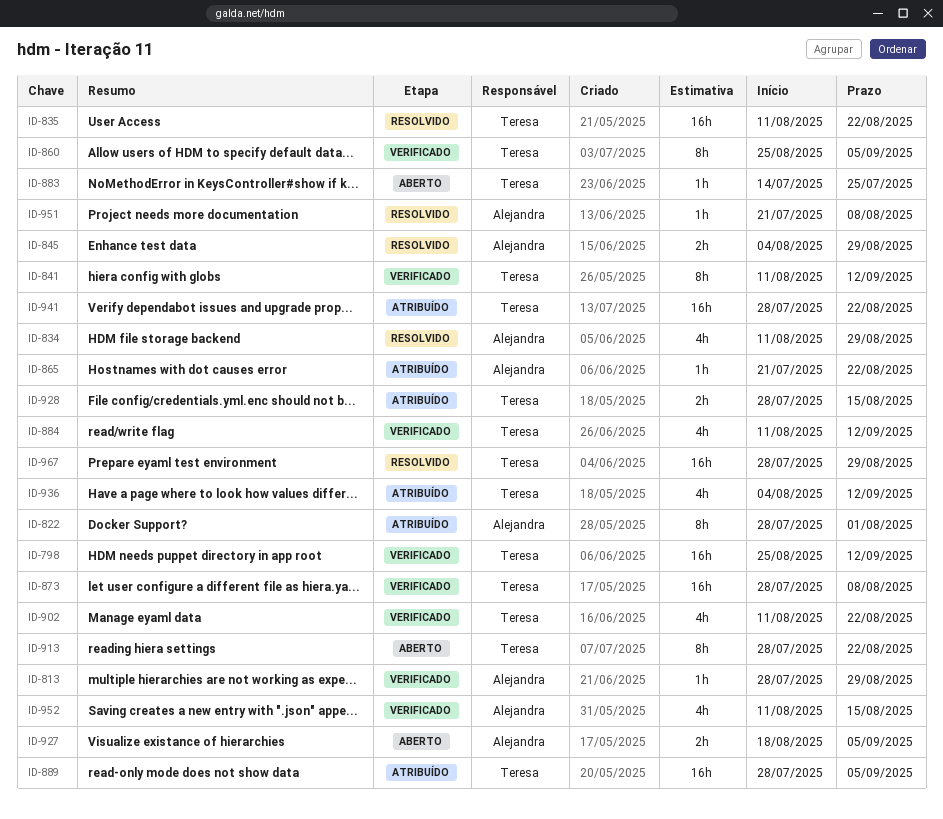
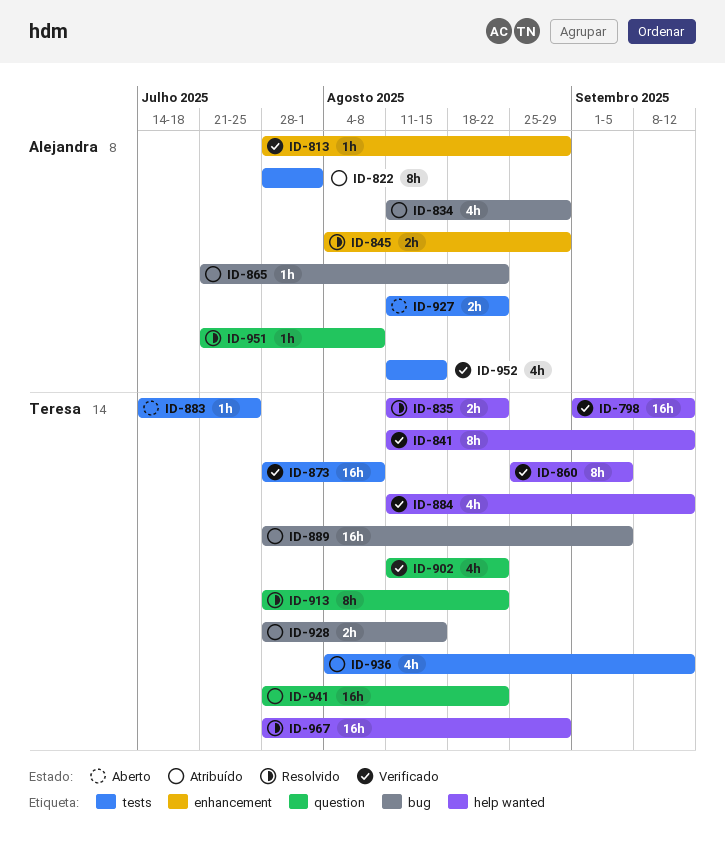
ID-798, start: Aug 25 -> Sep 1
ID-834, status: Resolvido -> Atribuído
ID-835, estimate: 16h -> 2h
ID-913, status: Aberto -> Resolvido
ID-927, start: Aug 18 -> Aug 11
ID-927, due: Sep 5 -> Aug 22

